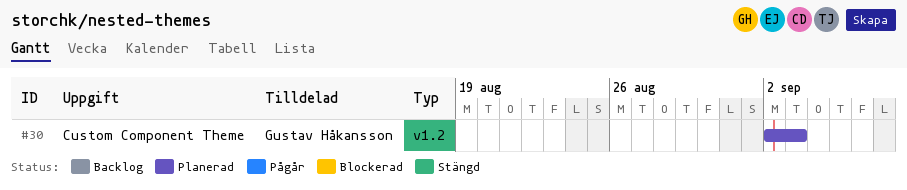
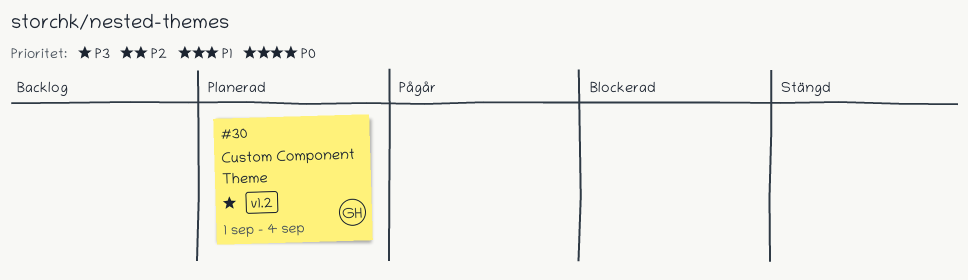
#30, start: Sep 2 -> Sep 1
#30, due: Sep 3 -> Sep 4

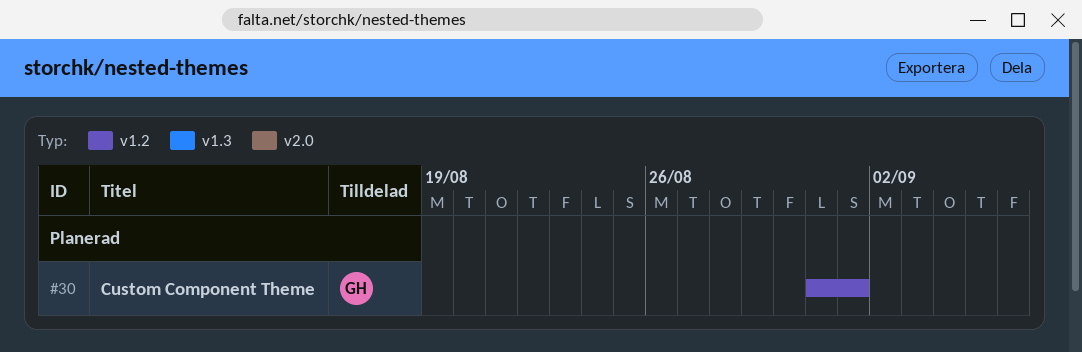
#30, start: Sep 1 -> Aug 31
#30, due: Sep 4 -> Sep 1

